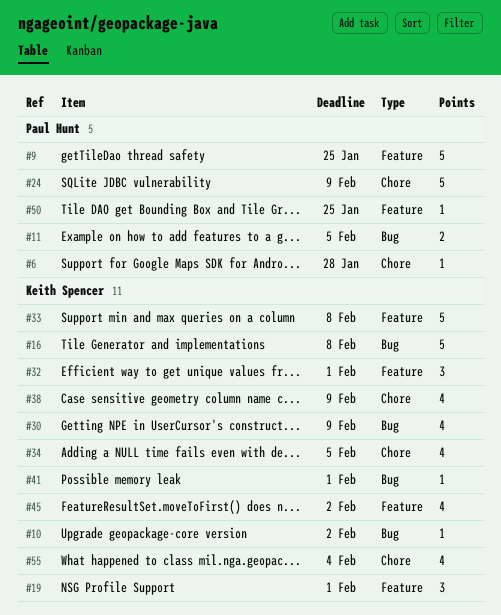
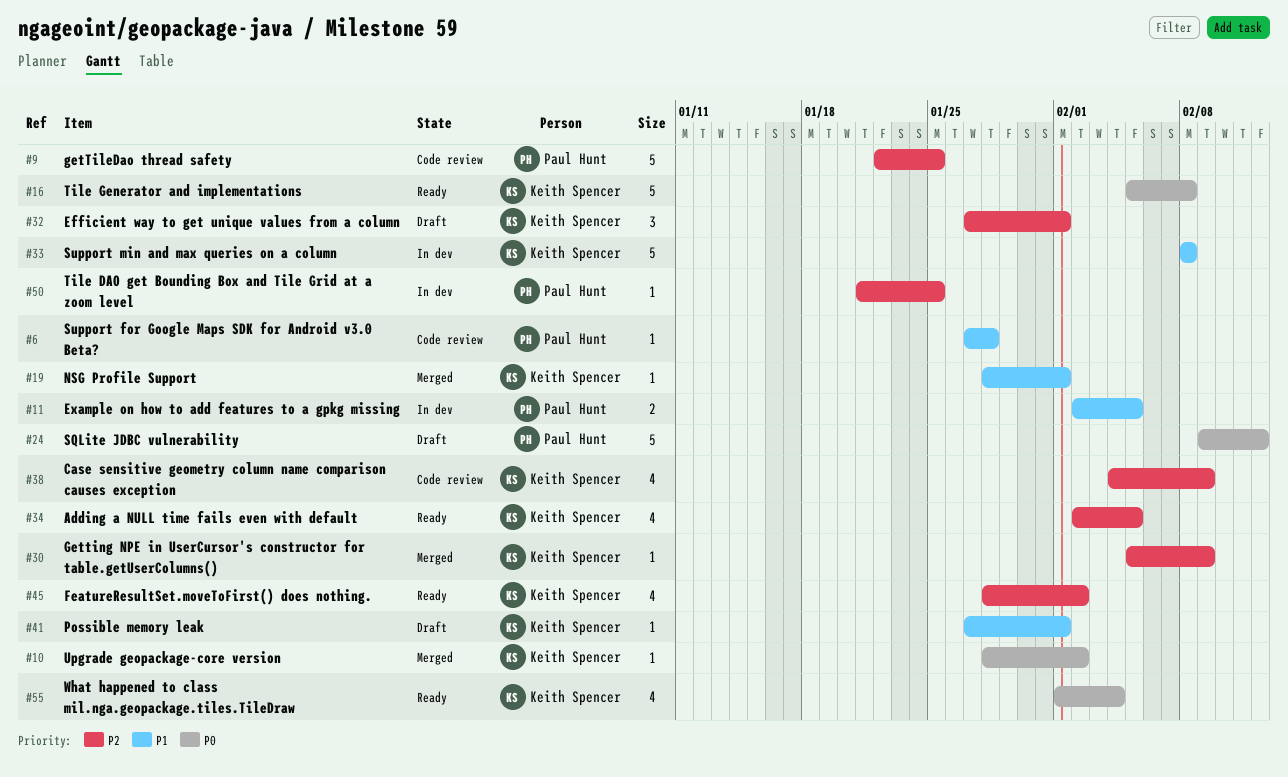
#19, estimate: 3 -> 1
#24, due: Feb 9 -> Feb 12
#30, estimate: 4 -> 1

